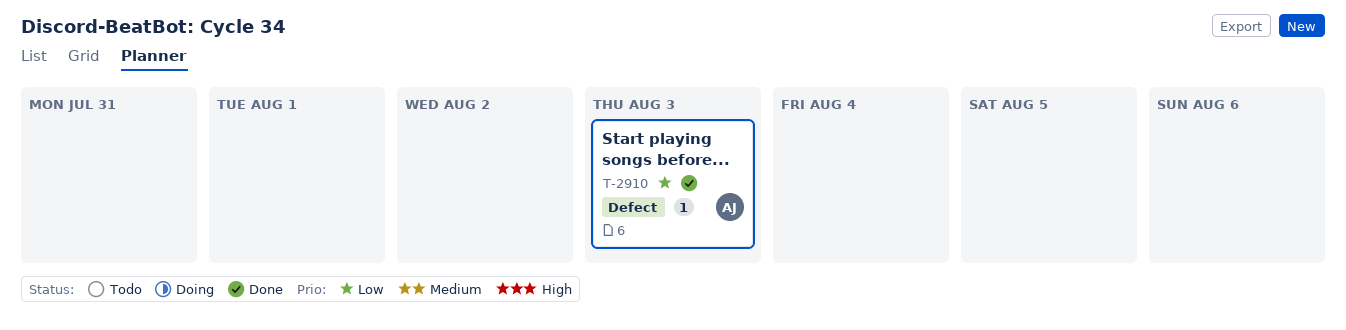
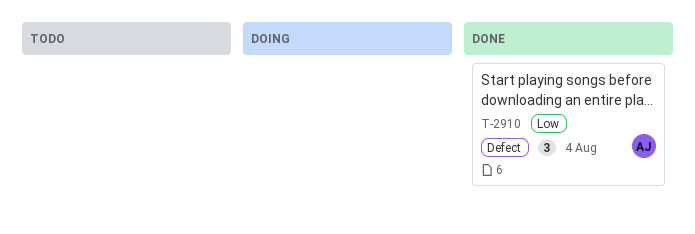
T-2910, estimate: 1 -> 3
T-2910, due: Aug 3 -> Aug 4

